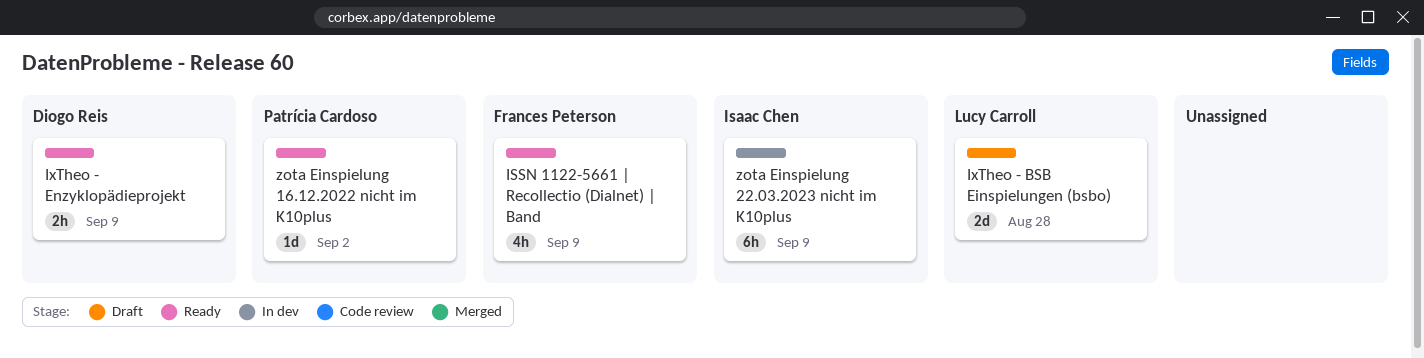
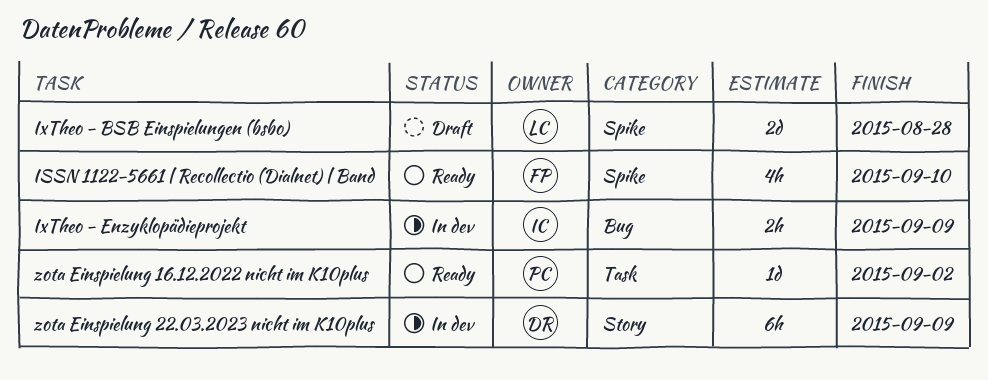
ISSN 1122-5661 | Recollectio (Dialnet) | Band, due: Sep 9 -> Sep 10
IxTheo - Enzyklopädieprojekt, status: Ready -> In dev
IxTheo - Enzyklopädieprojekt, owner: Diogo Reis -> Isaac Chen
zota Einspielung 22.03.2023 nicht im K10plus, owner: Isaac Chen -> Diogo Reis

